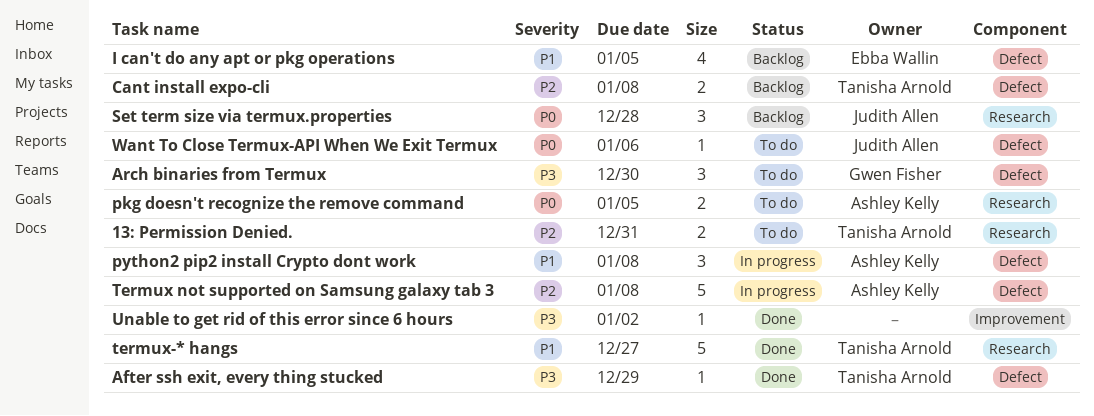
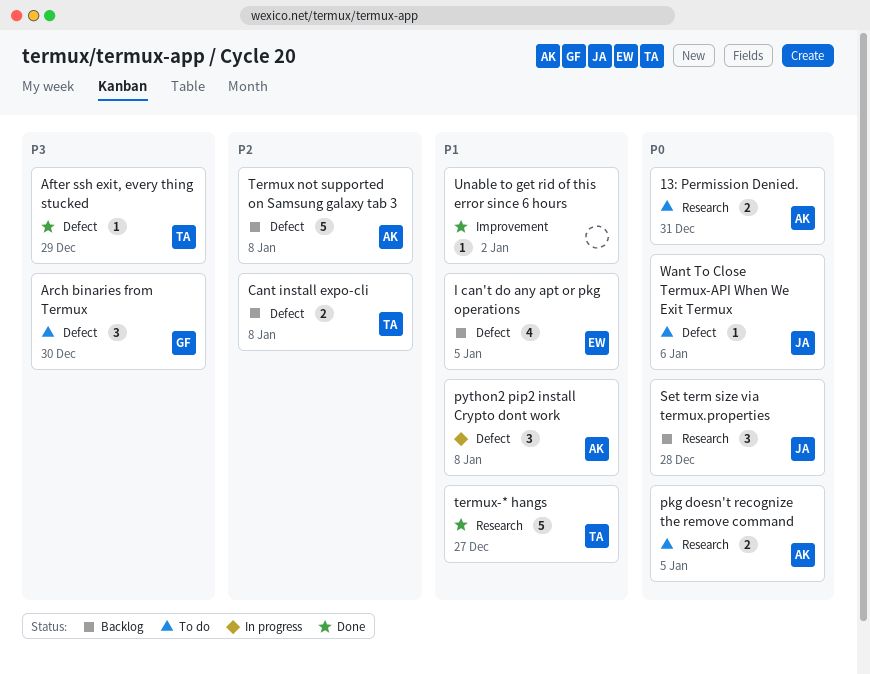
13: Permission Denied., owner: Tanisha Arnold -> Ashley Kelly
13: Permission Denied., priority: P2 -> P0
Termux not supported on Samsung galaxy tab 3, status: In progress -> Backlog
Unable to get rid of this error since 6 hours, priority: P3 -> P1

